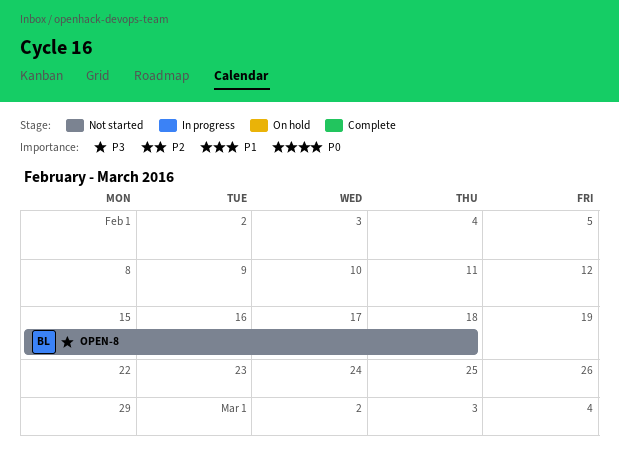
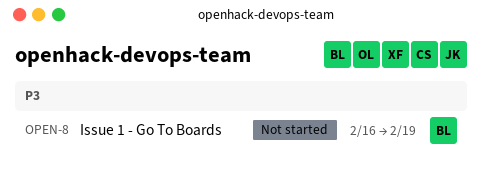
OPEN-8, start: Feb 15 -> Feb 16
OPEN-8, due: Feb 18 -> Feb 19

